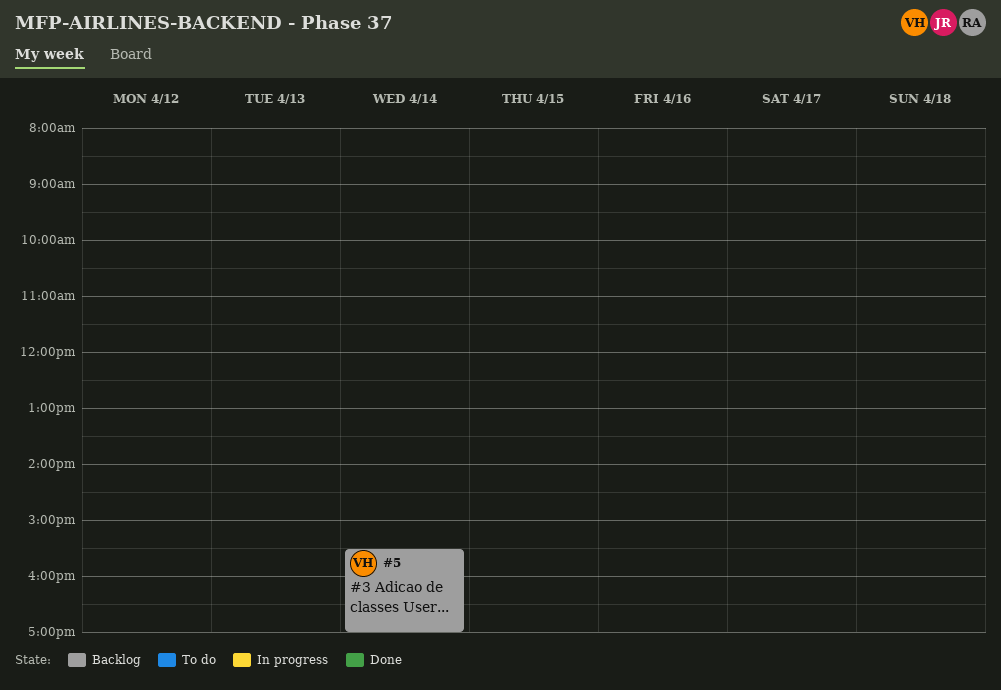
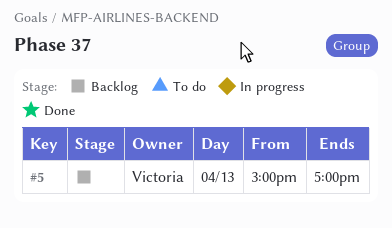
#5, day: Apr 14 -> Apr 13
#5, begins: 15:30 -> 15:00

